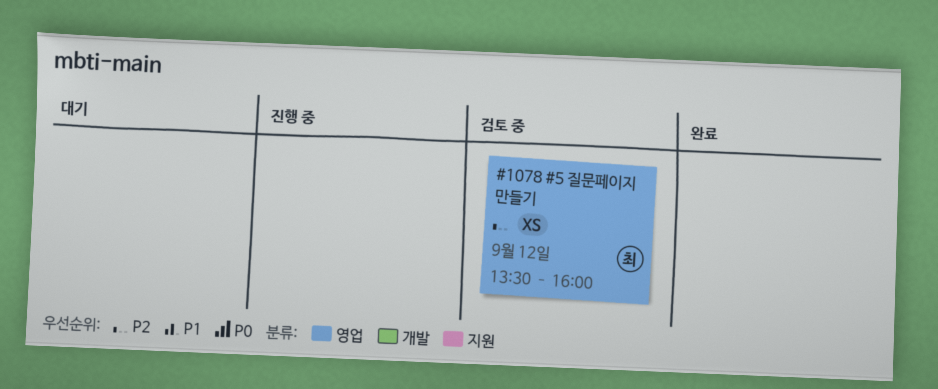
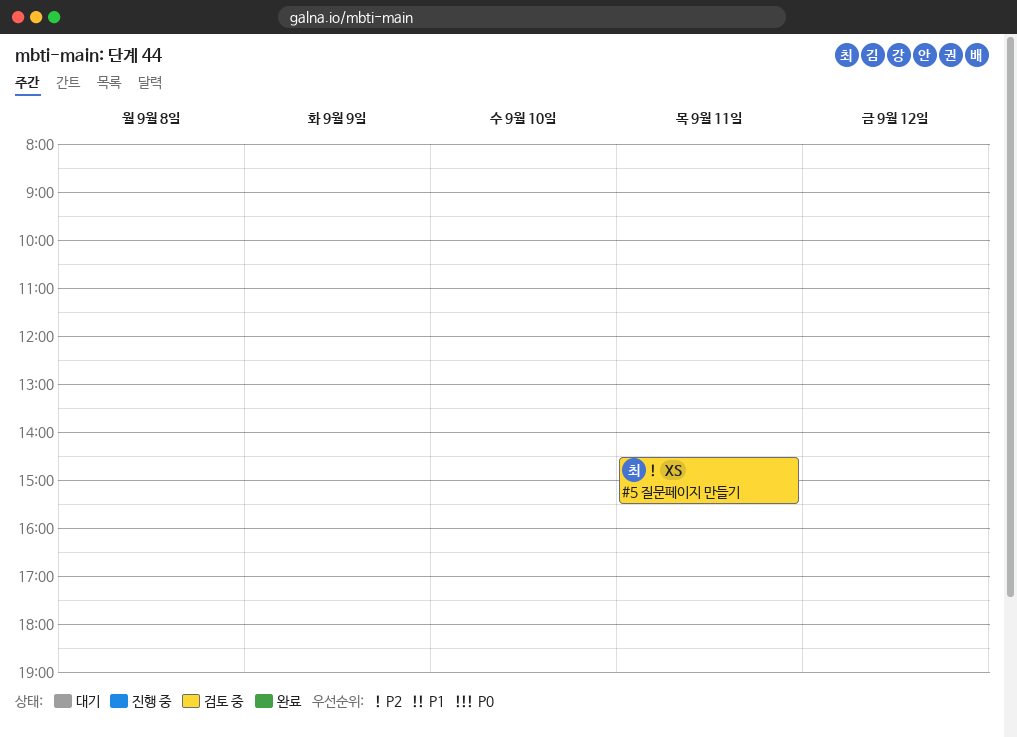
#5 질문페이지 만들기, day: Sep 12 -> Sep 11
#5 질문페이지 만들기, begins: 13:30 -> 14:30
#5 질문페이지 만들기, ends: 16:00 -> 15:30

